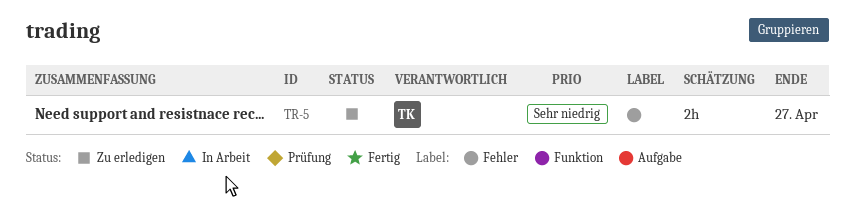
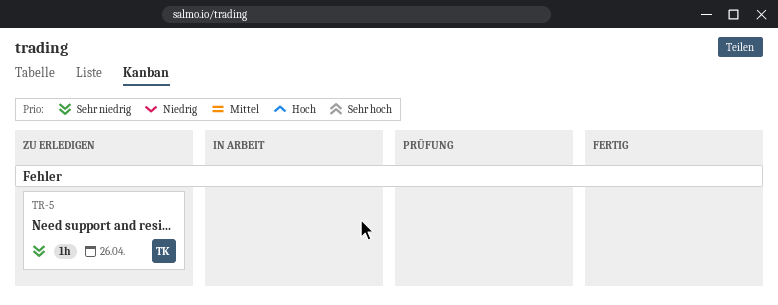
TR-5, estimate: 2h -> 1h
TR-5, due: Apr 27 -> Apr 26

